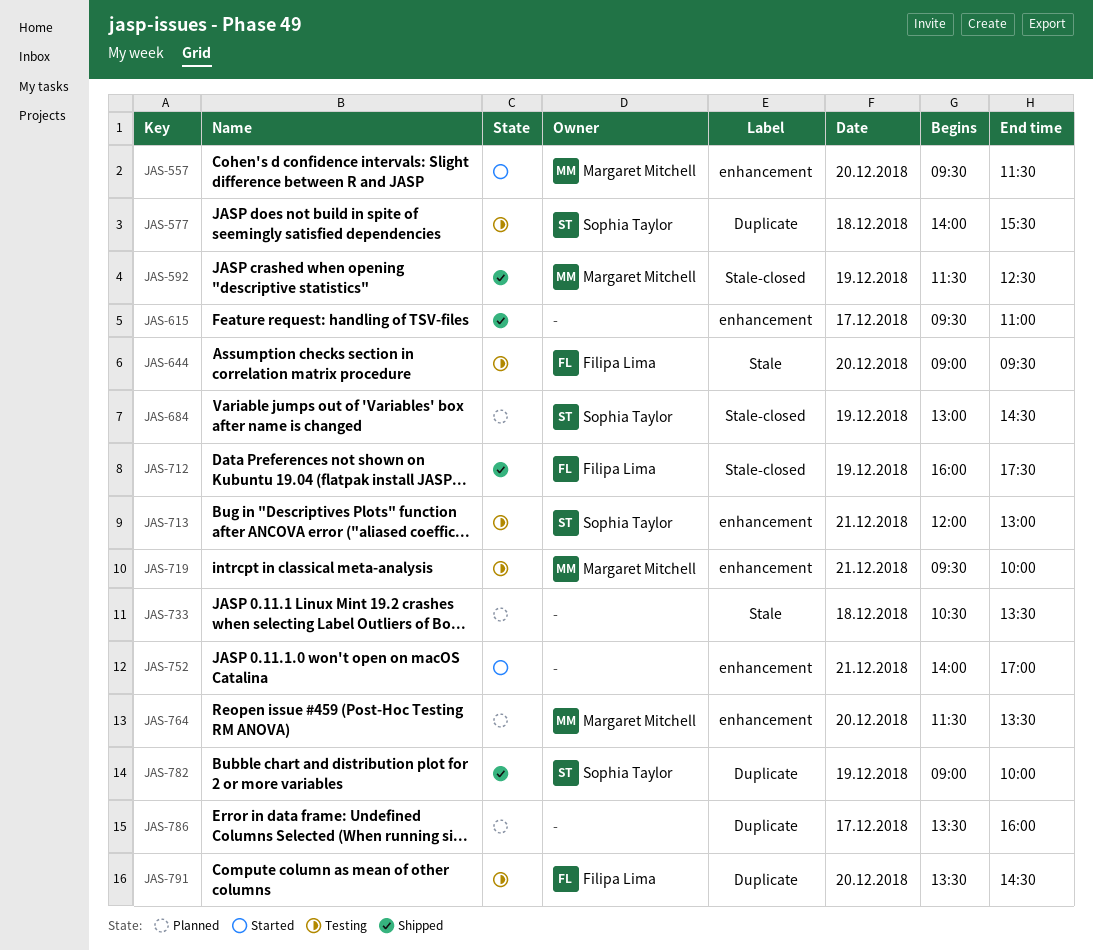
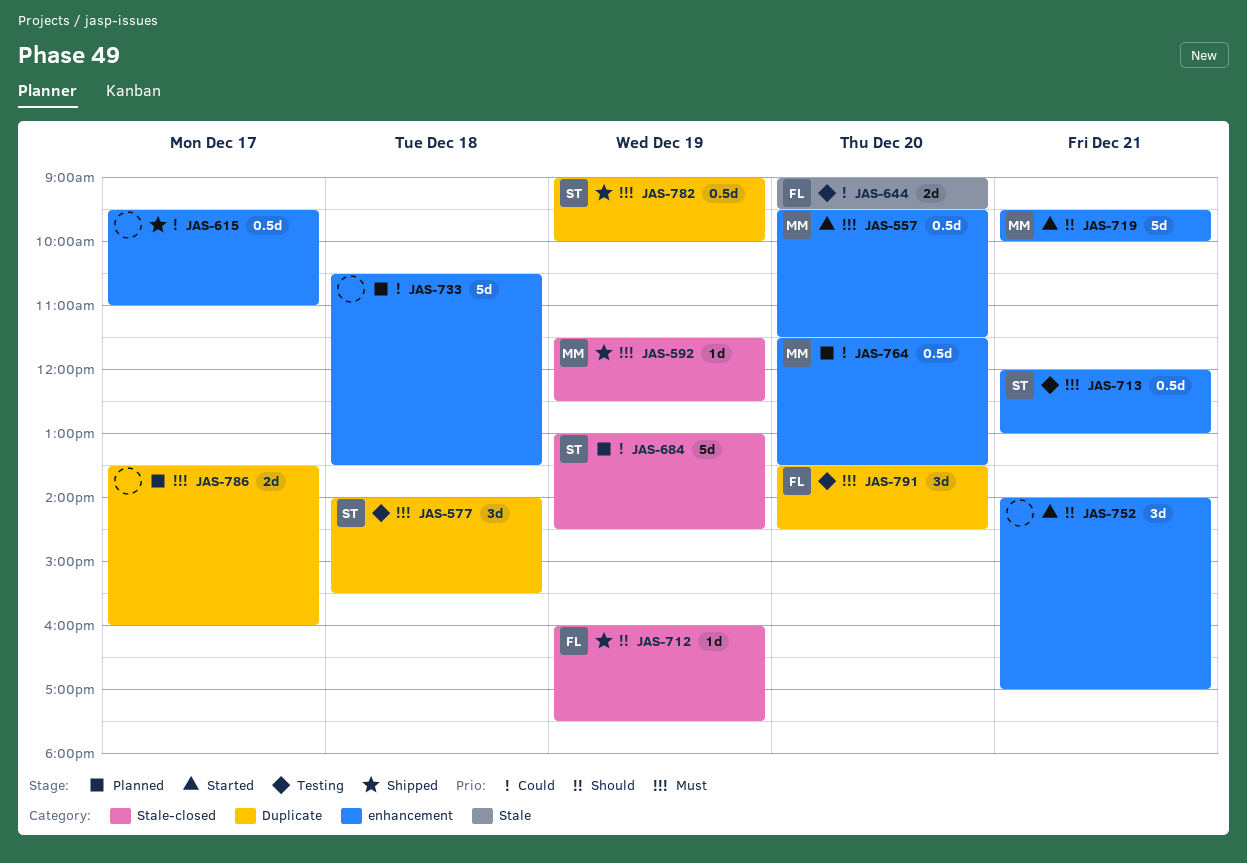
JAS-719, status: Testing -> Started
JAS-733, label: Stale -> enhancement

